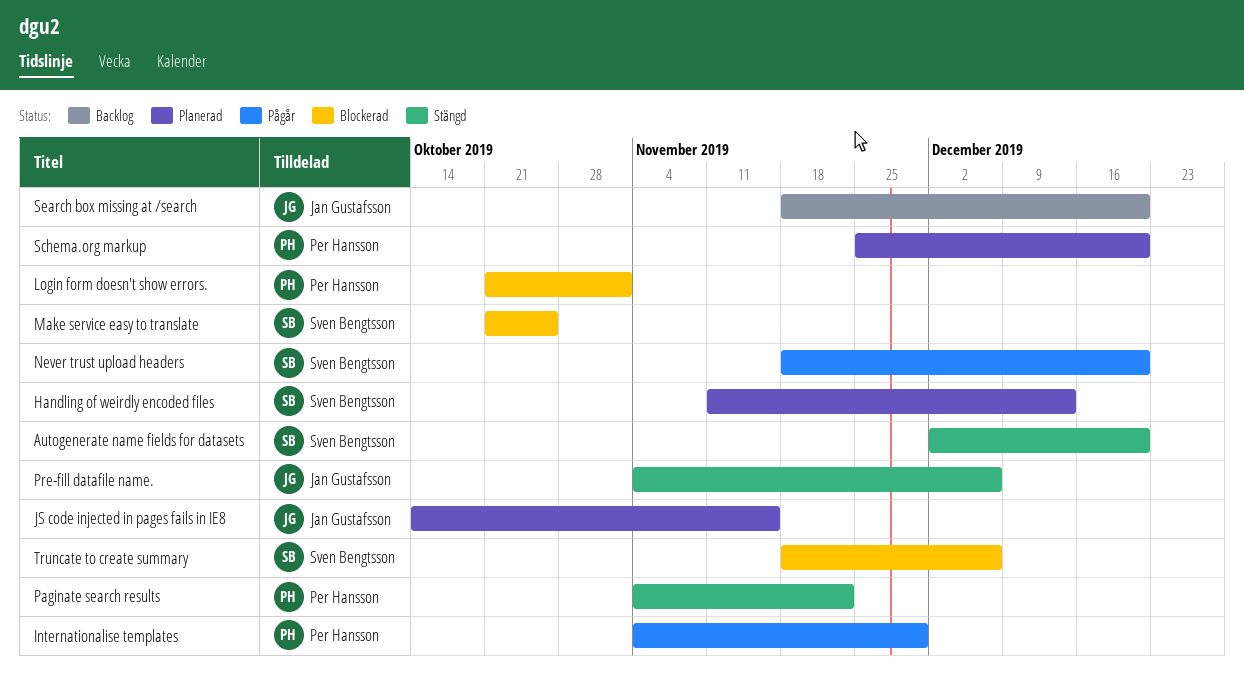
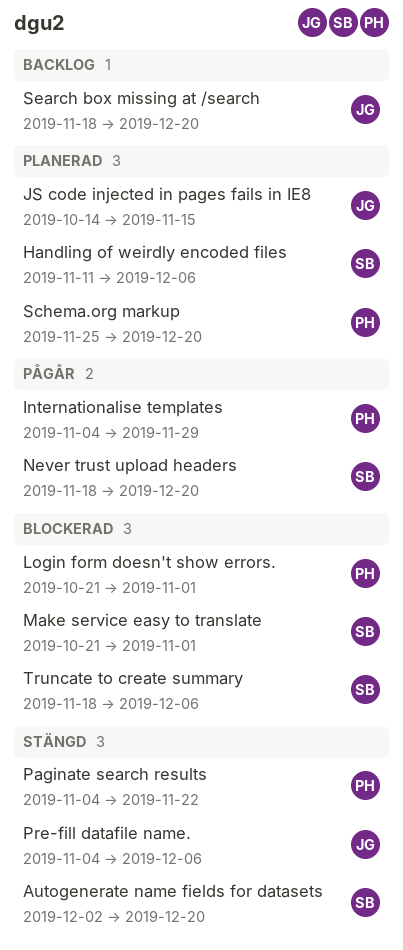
Handling of weirdly encoded files, due: Dec 13 -> Dec 6
Make service easy to translate, due: Oct 25 -> Nov 1

